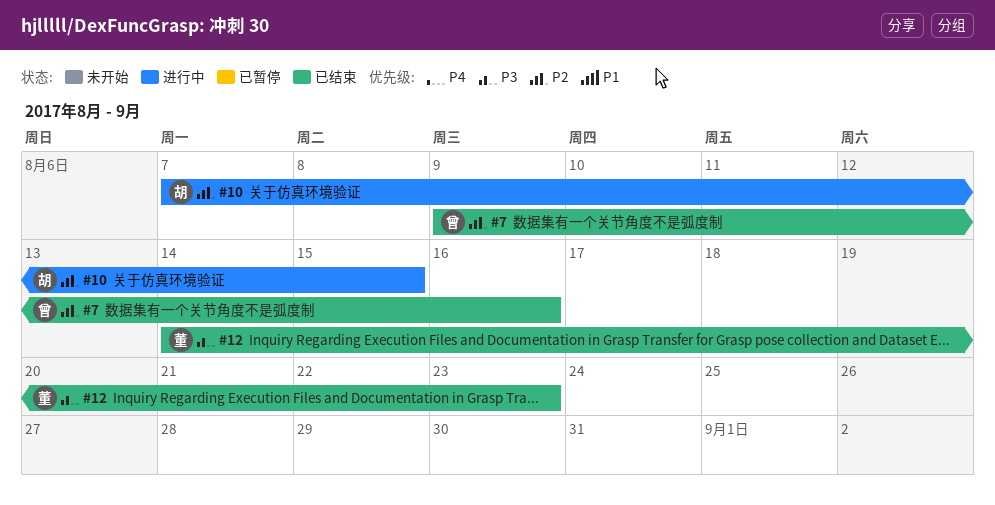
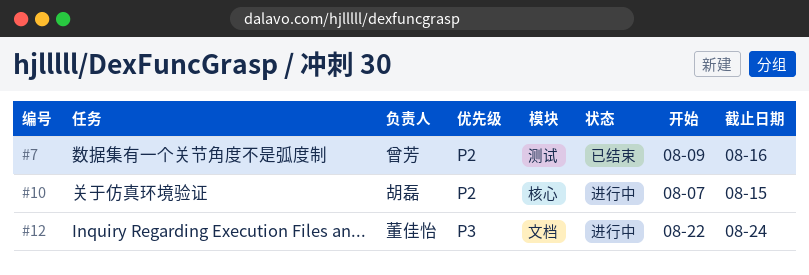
#12, status: 已结束 -> 进行中
#12, start: Aug 14 -> Aug 22
#12, due: Aug 23 -> Aug 24

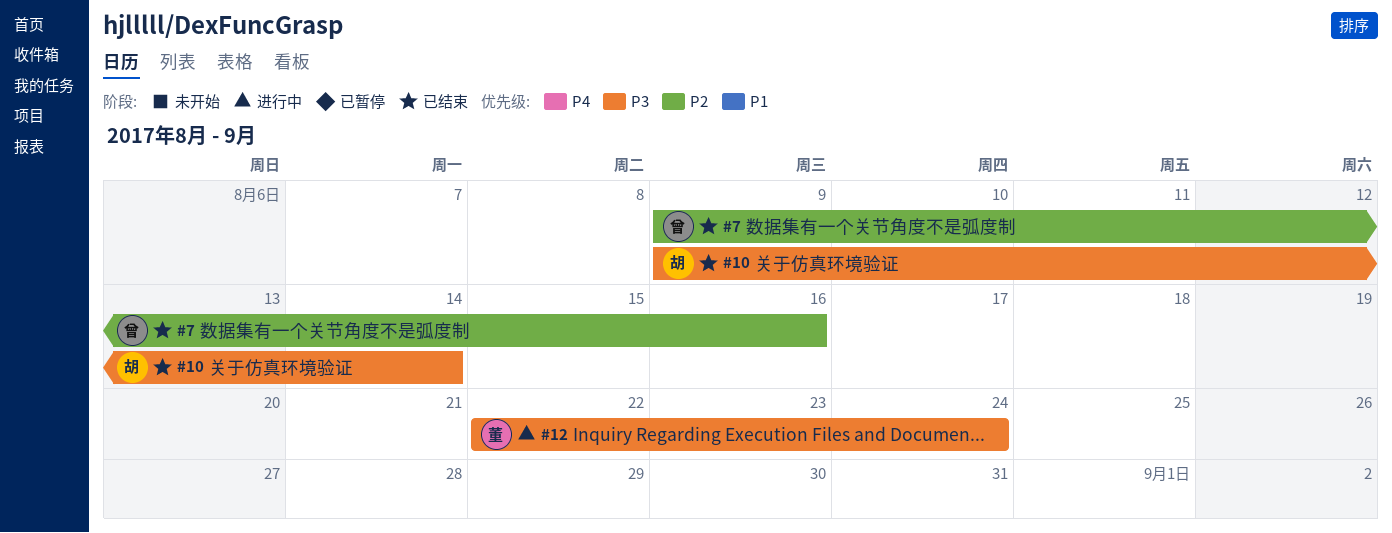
#10, status: 进行中 -> 已结束
#10, priority: P2 -> P3
#10, start: Aug 7 -> Aug 9
#10, due: Aug 15 -> Aug 14

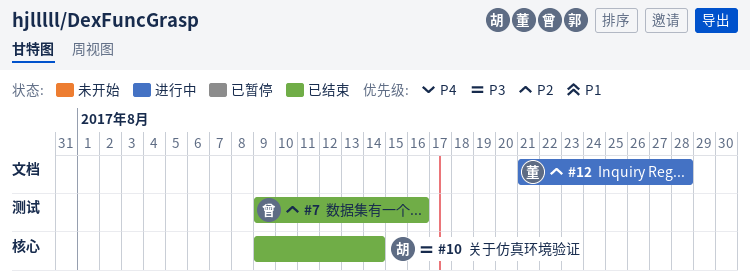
#12, priority: P3 -> P2
#12, start: Aug 22 -> Aug 21
#12, due: Aug 24 -> Aug 28

